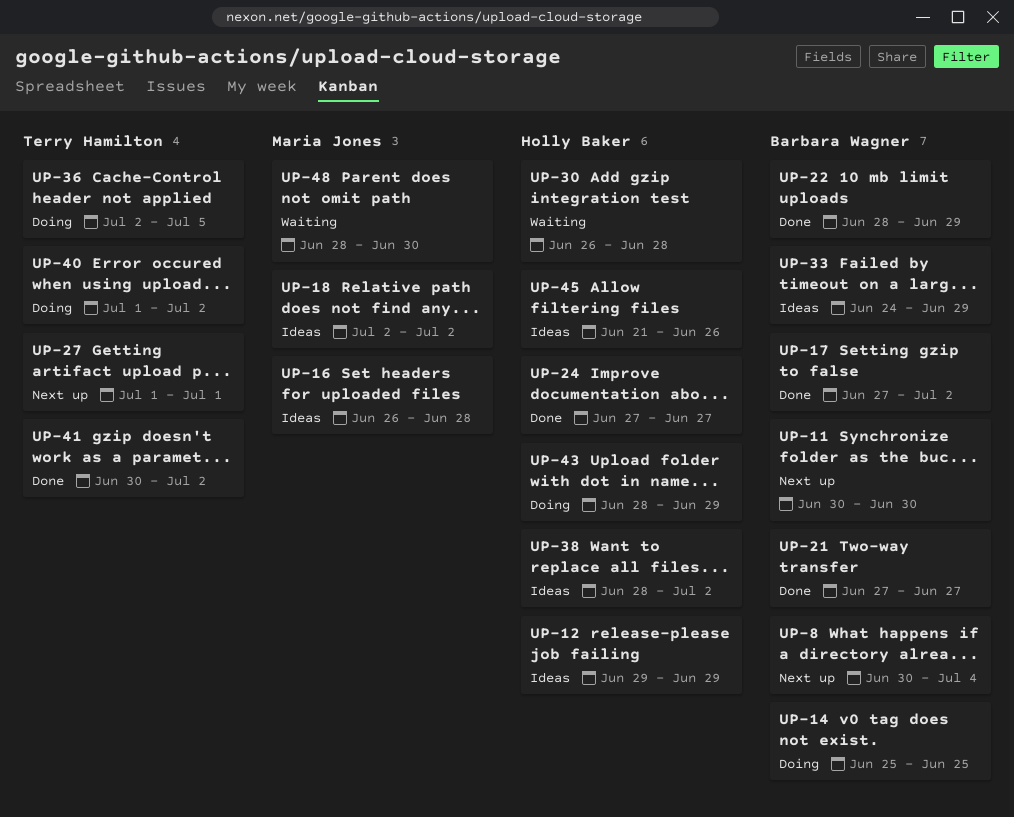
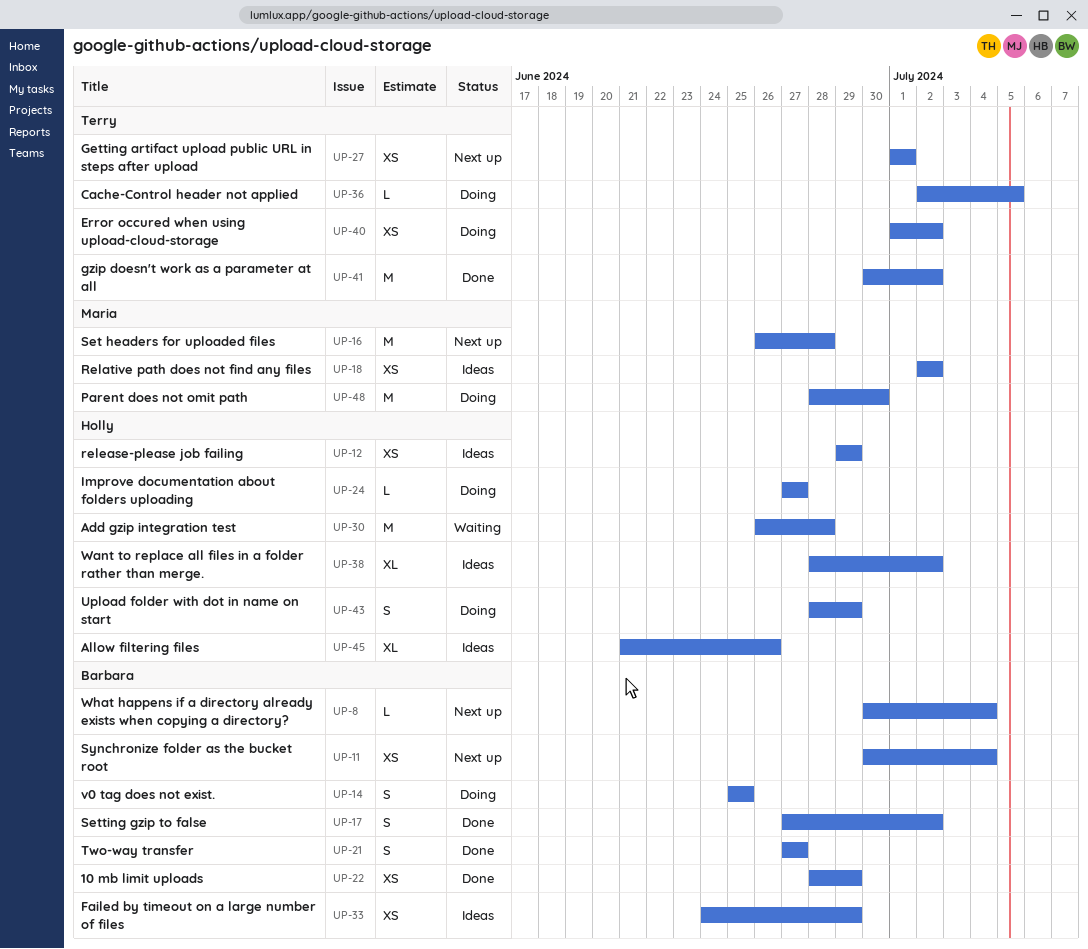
UP-11, due: Jun 30 -> Jul 4
UP-16, status: Ideas -> Next up
UP-24, status: Done -> Doing
UP-48, status: Waiting -> Doing

